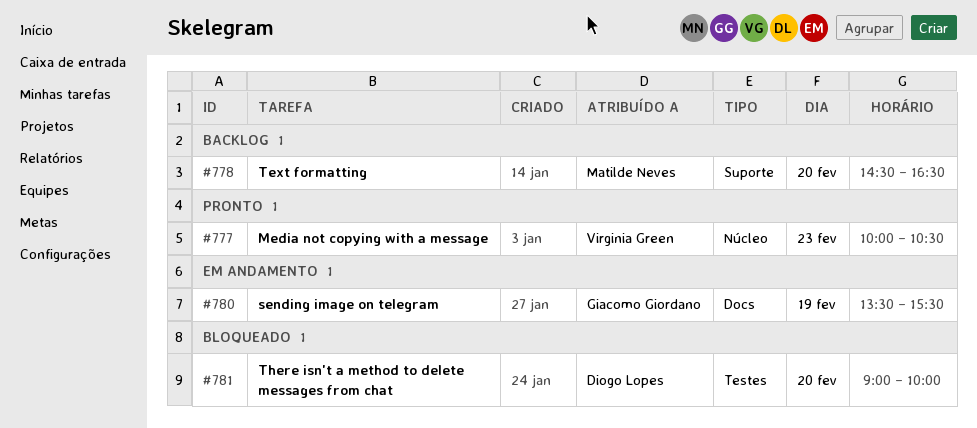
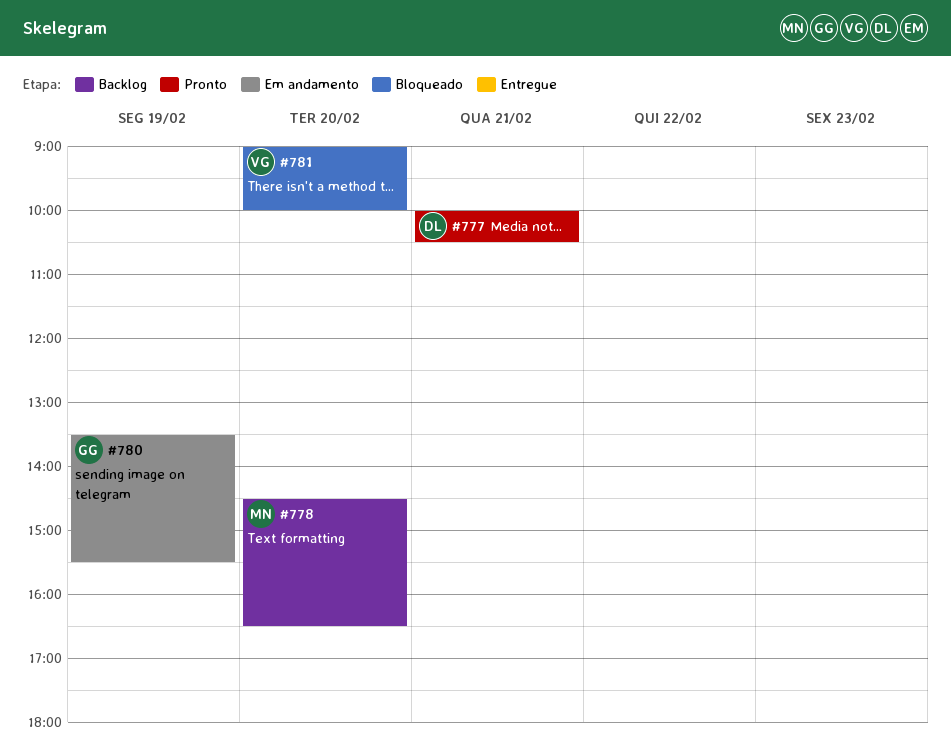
#777, owner: Virginia Green -> Diogo Lopes
#777, day: Feb 23 -> Feb 21
#781, owner: Diogo Lopes -> Virginia Green

